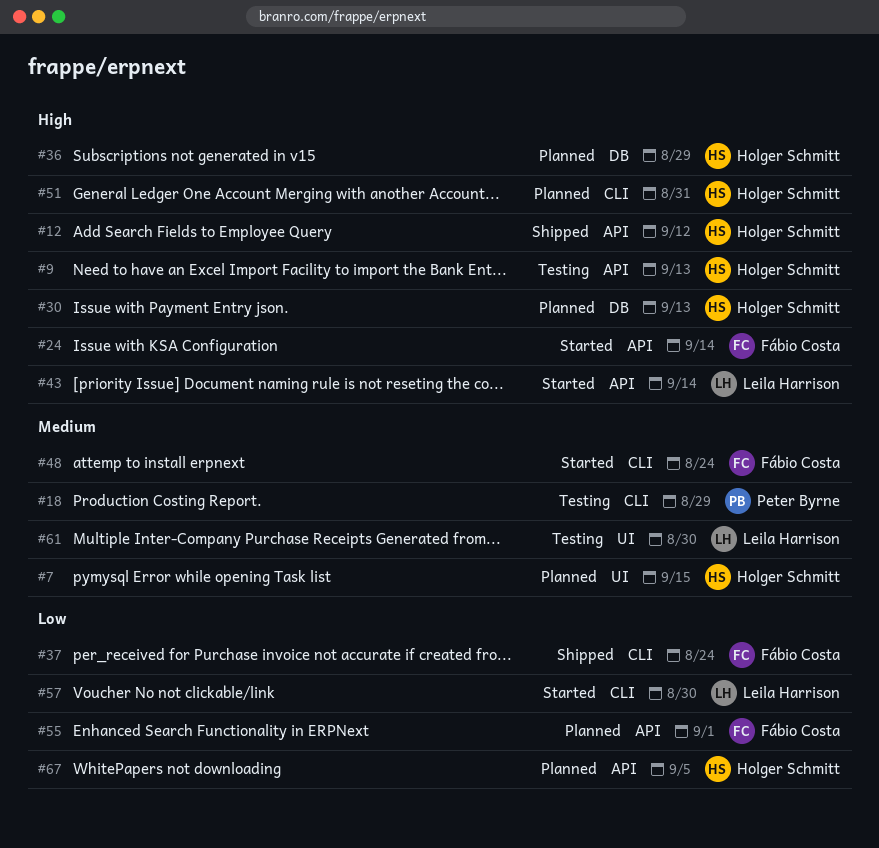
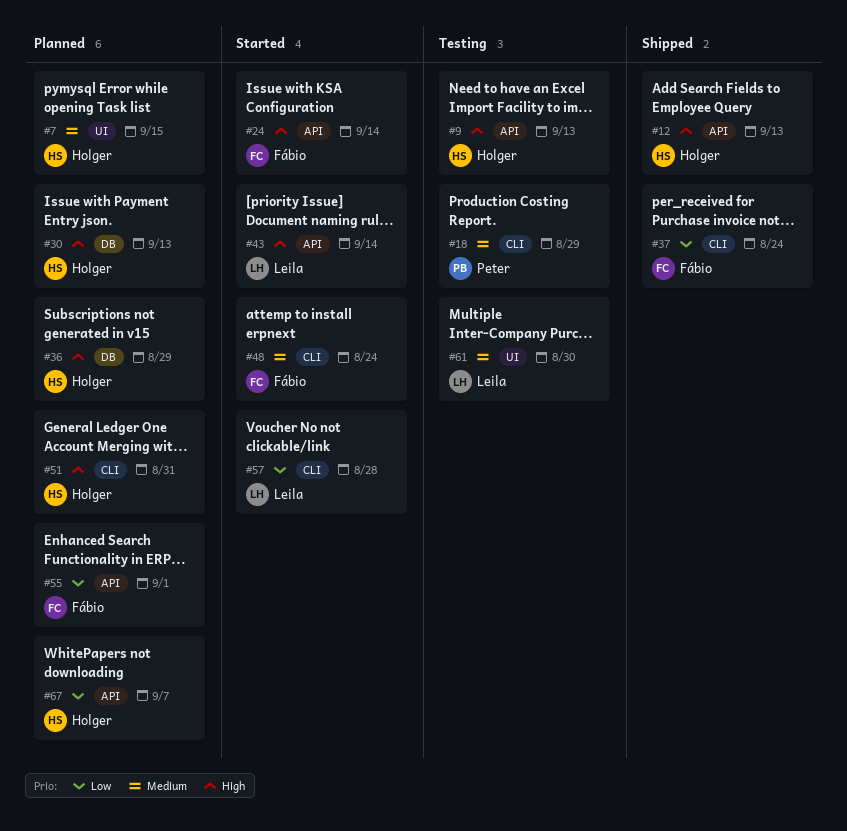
#12, due: Sep 12 -> Sep 13
#57, due: Aug 30 -> Aug 28
#67, due: Sep 5 -> Sep 7

